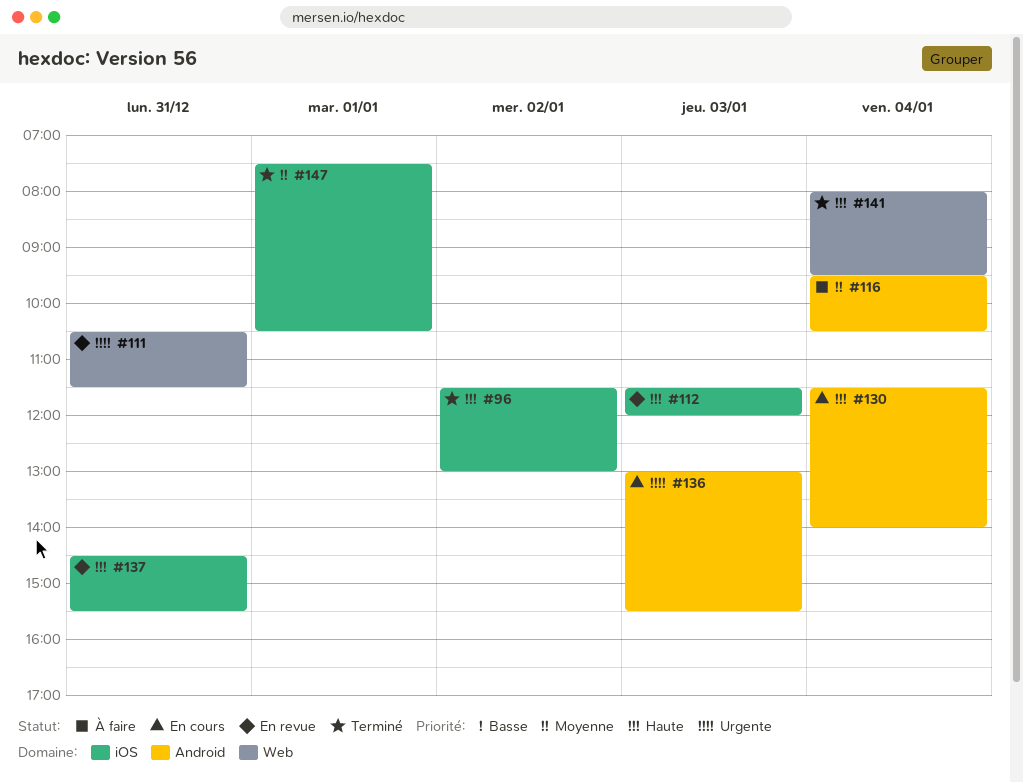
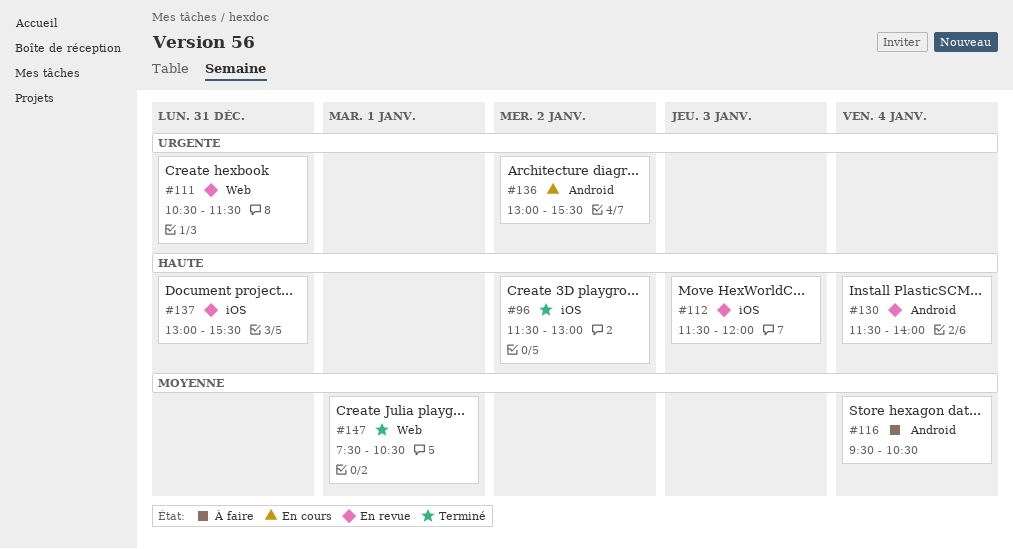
#130, status: En cours -> En revue
#136, day: Jan 3 -> Jan 2
#137, begins: 14:30 -> 13:00
#141: present -> none
#147, label: iOS -> Web

